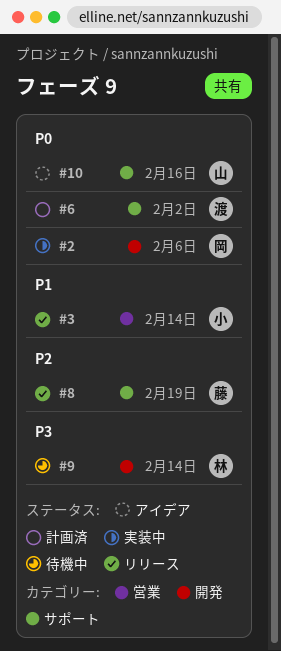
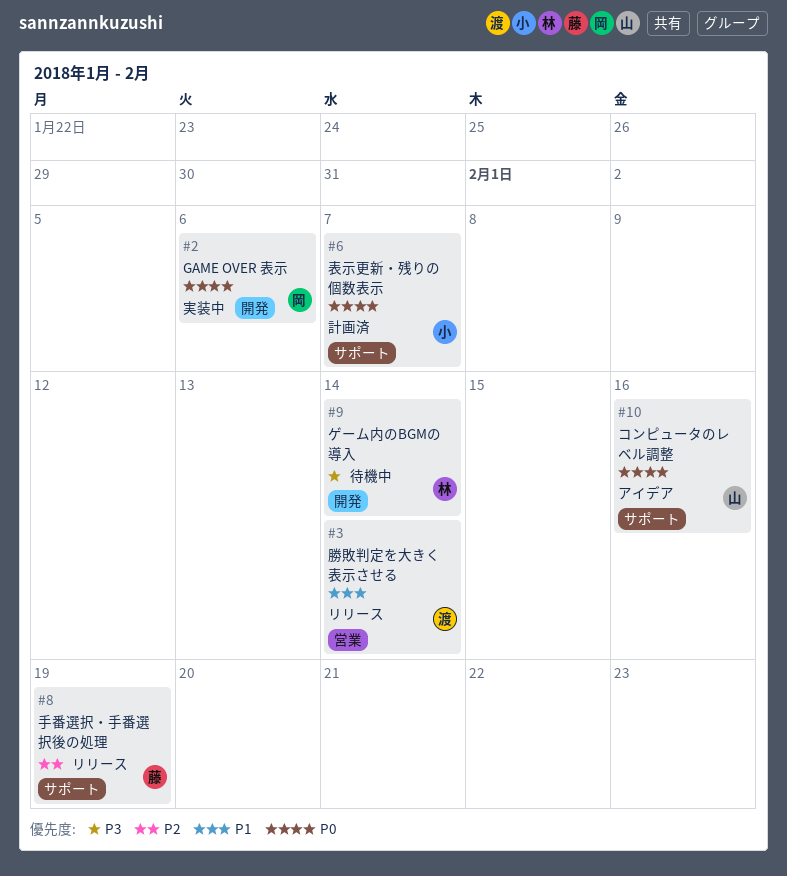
#3, owner: 小 -> 渡
#6, owner: 渡 -> 小
#6, due: Feb 2 -> Feb 7

